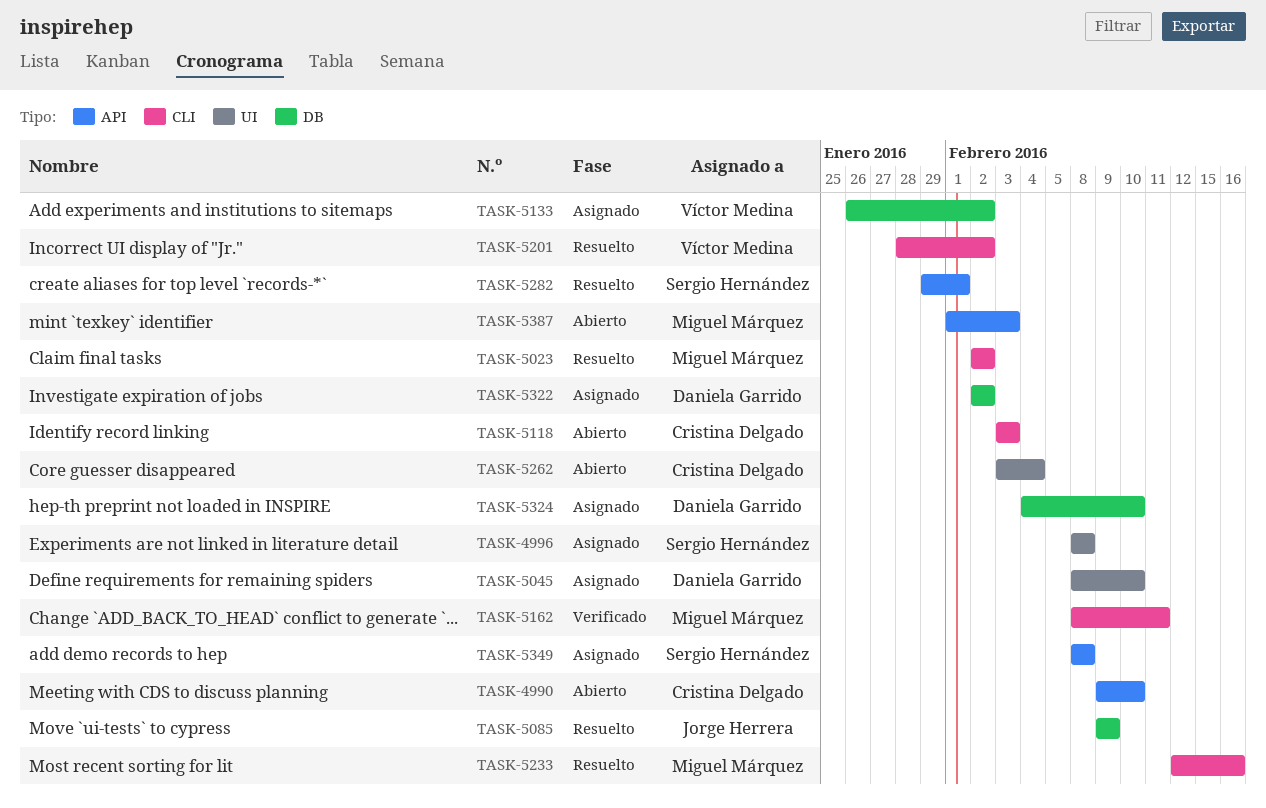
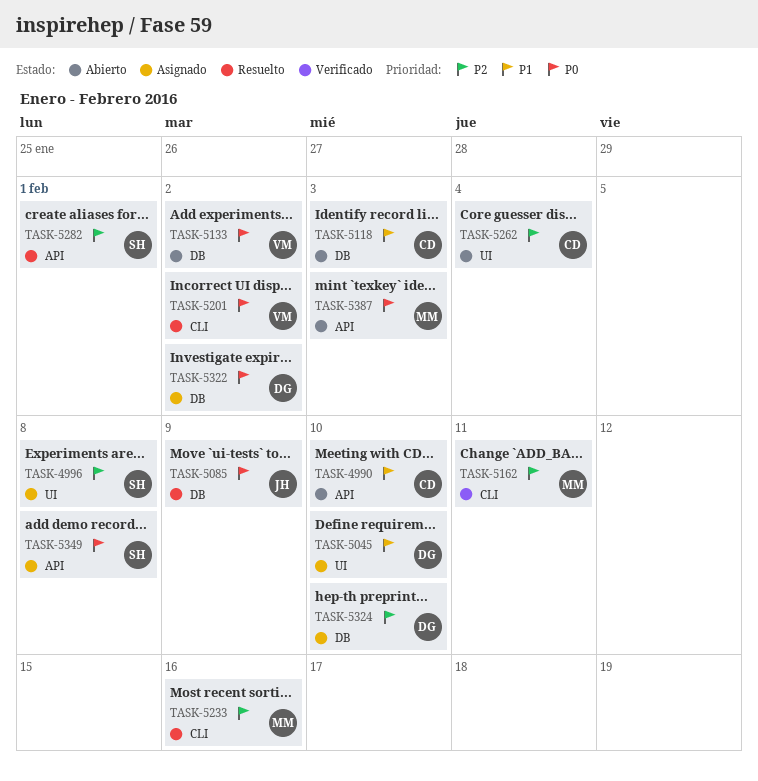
TASK-5023: present -> none
TASK-5118, label: CLI -> DB
TASK-5133, status: Asignado -> Abierto

